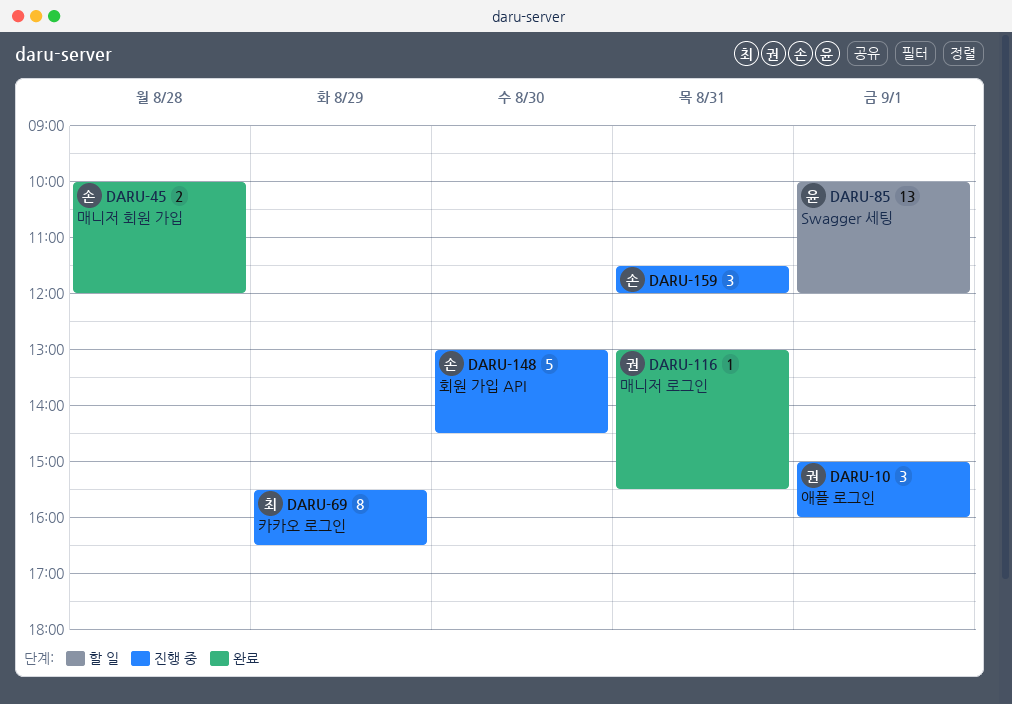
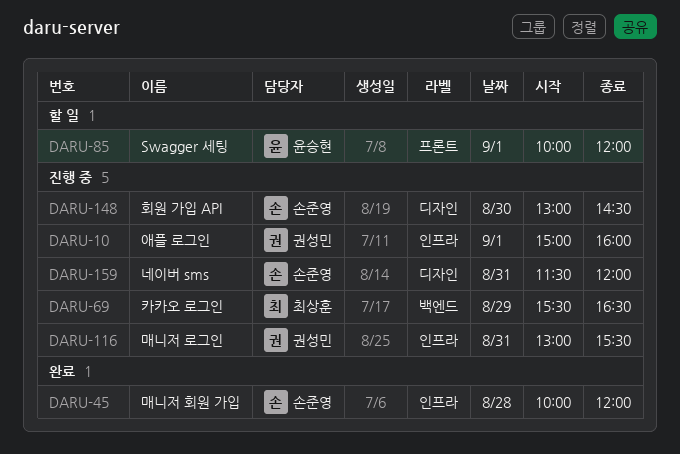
DARU-116, status: 완료 -> 진행 중

